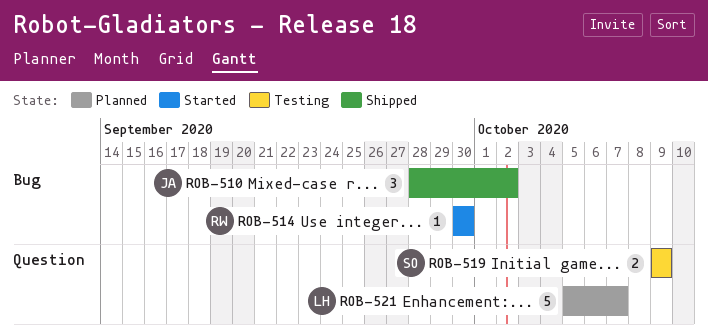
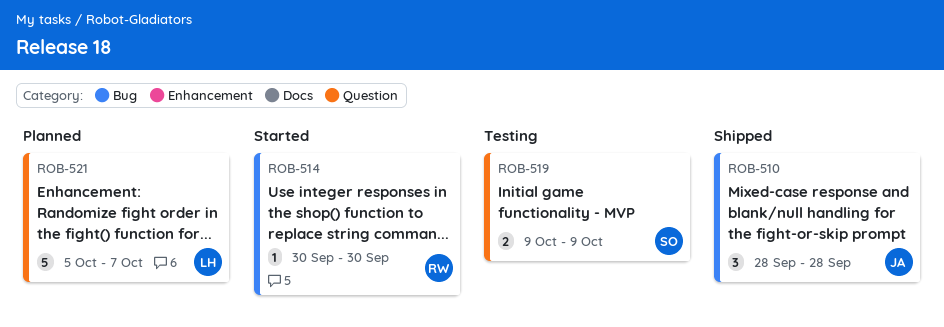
ROB-510, due: Oct 2 -> Sep 28

